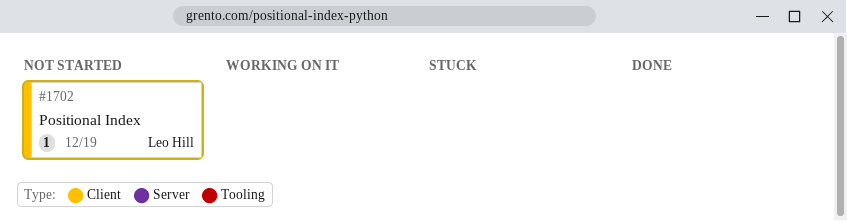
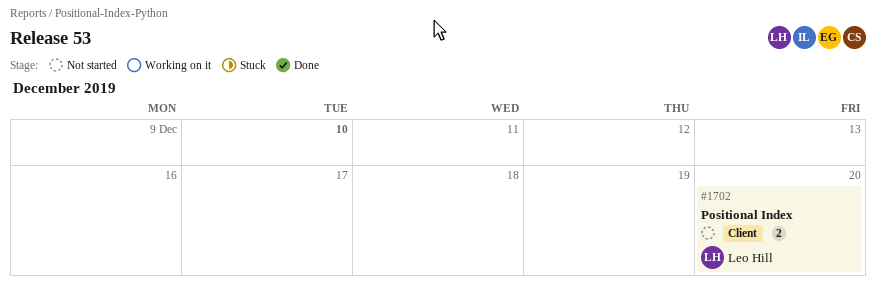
#1702, estimate: 1 -> 2
#1702, due: Dec 19 -> Dec 20

